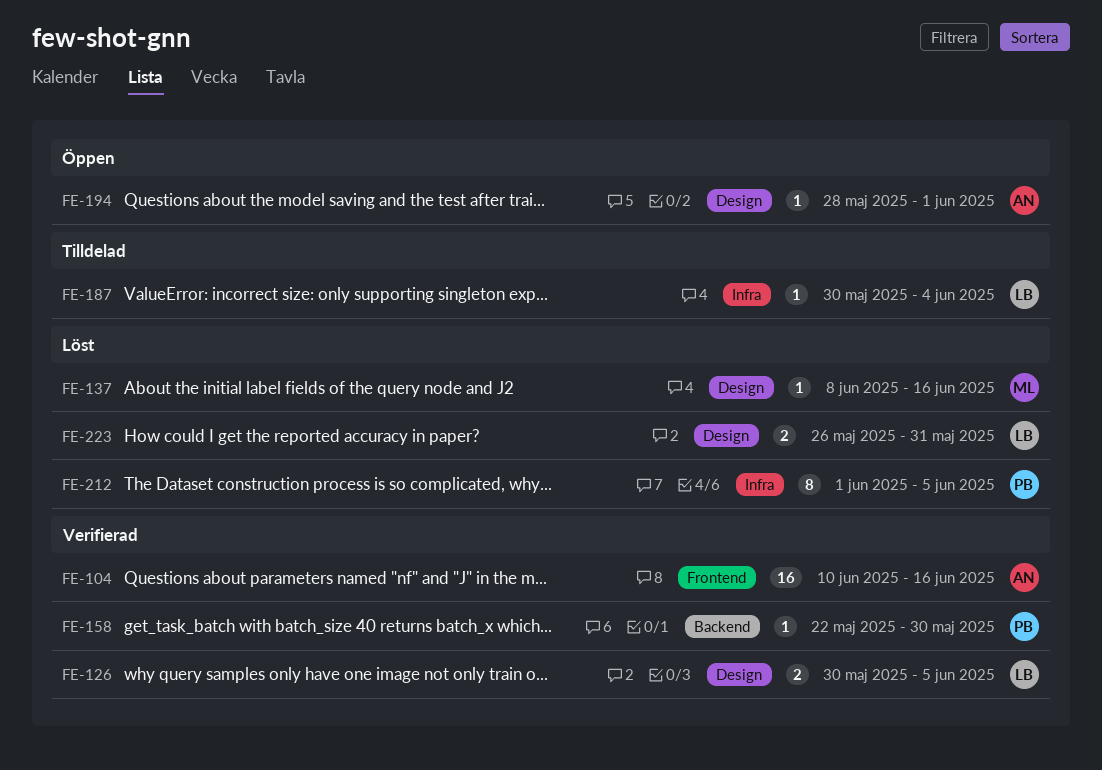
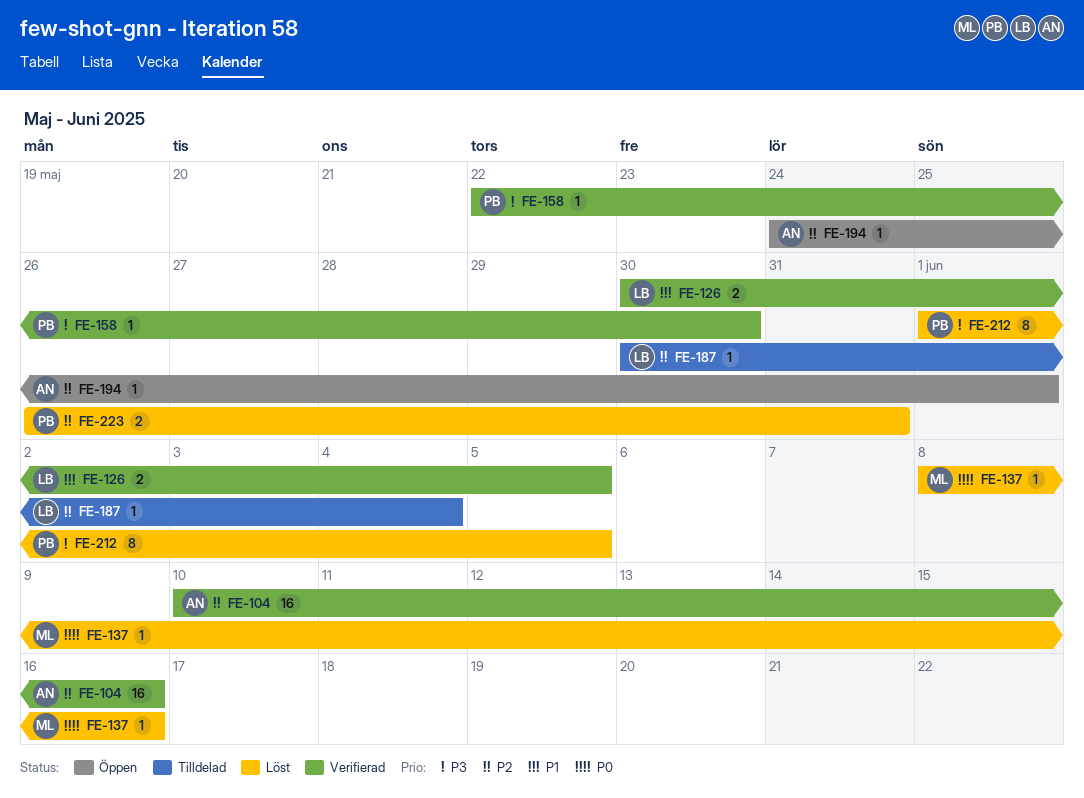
FE-194, start: May 28 -> May 24
FE-223, owner: LB -> PB

